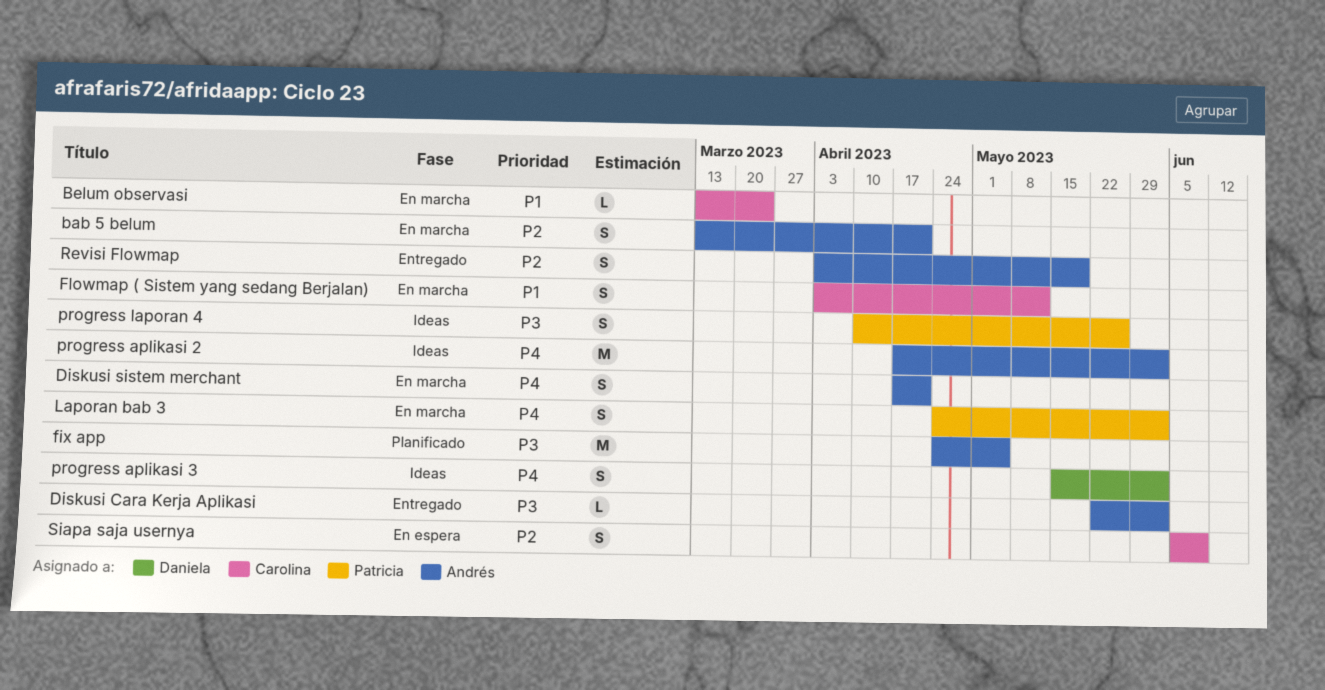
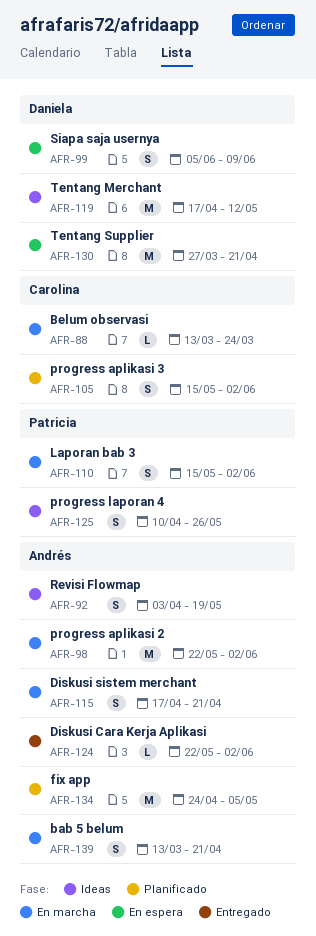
Flowmap ( Sistem yang sedang Berjalan): present -> none
Laporan bab 3, start: Apr 24 -> May 15
progress aplikasi 2, status: Ideas -> En marcha
progress aplikasi 2, start: Apr 17 -> May 22
progress aplikasi 3, status: Ideas -> Planificado
progress aplikasi 3, owner: Daniela -> Carolina
Revisi Flowmap, status: Entregado -> Ideas
Siapa saja usernya, owner: Carolina -> Daniela
Tentang Merchant: none -> present
Tentang Supplier: none -> present

